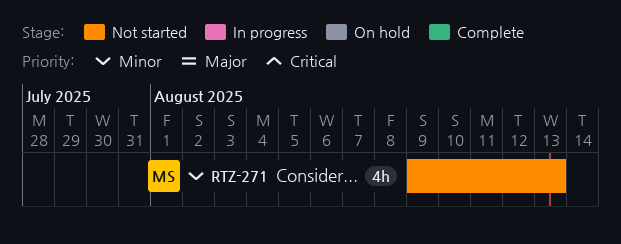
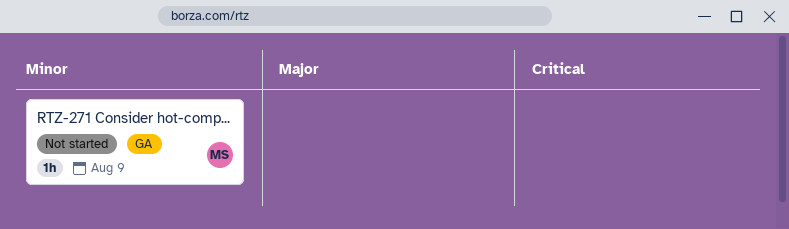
RTZ-271, estimate: 4h -> 1h
RTZ-271, due: Aug 13 -> Aug 9

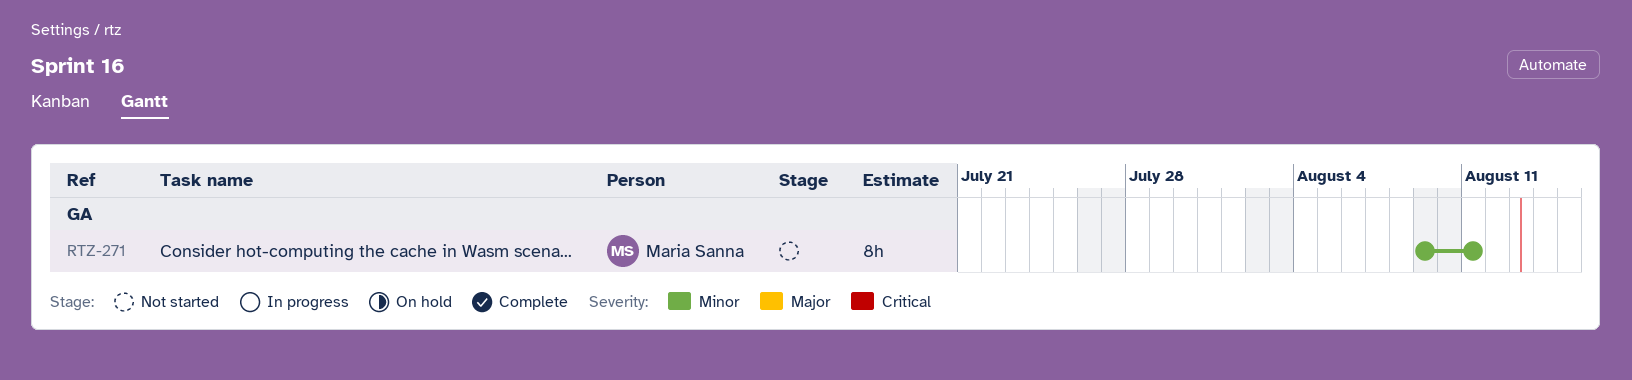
RTZ-271, estimate: 1h -> 8h
RTZ-271, due: Aug 9 -> Aug 11

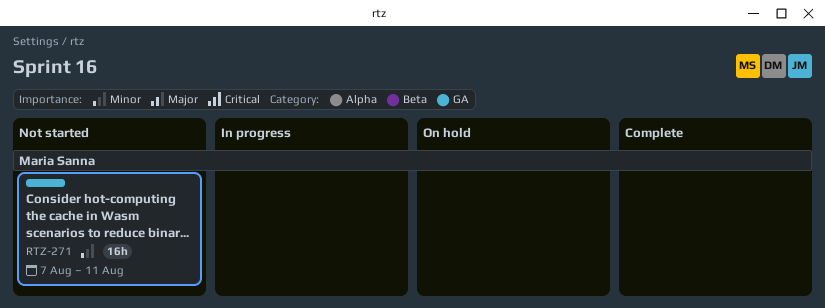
RTZ-271, estimate: 8h -> 16h
RTZ-271, start: Aug 9 -> Aug 7

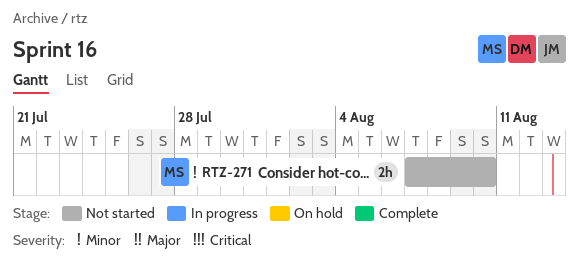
RTZ-271, estimate: 16h -> 2h
RTZ-271, due: Aug 11 -> Aug 10

